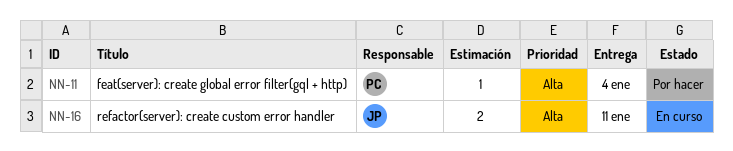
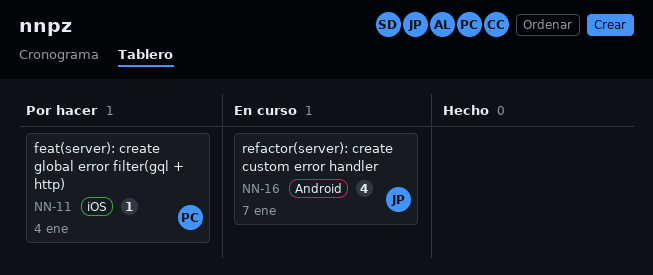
NN-16, estimate: 2 -> 4
NN-16, due: Jan 11 -> Jan 7

